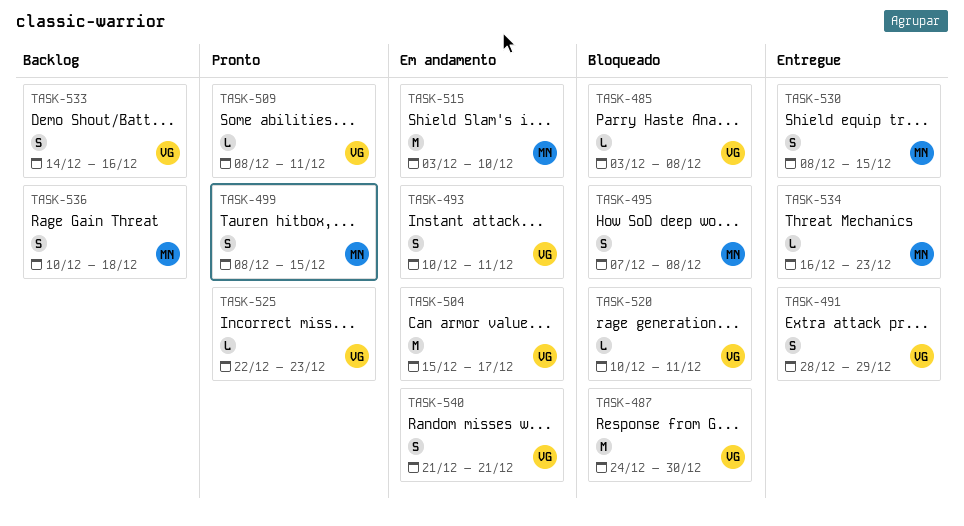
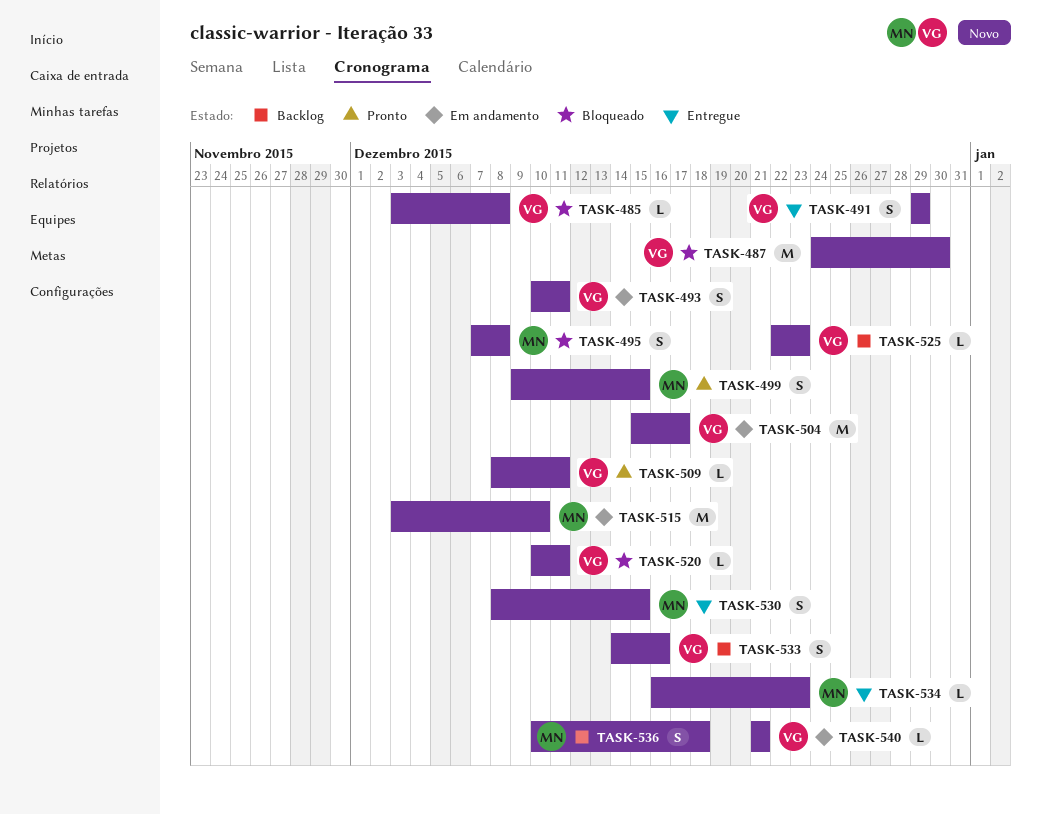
TASK-491, start: Dec 28 -> Dec 29
TASK-499, start: Dec 8 -> Dec 9
TASK-525, status: Pronto -> Backlog
TASK-540, estimate: S -> L

